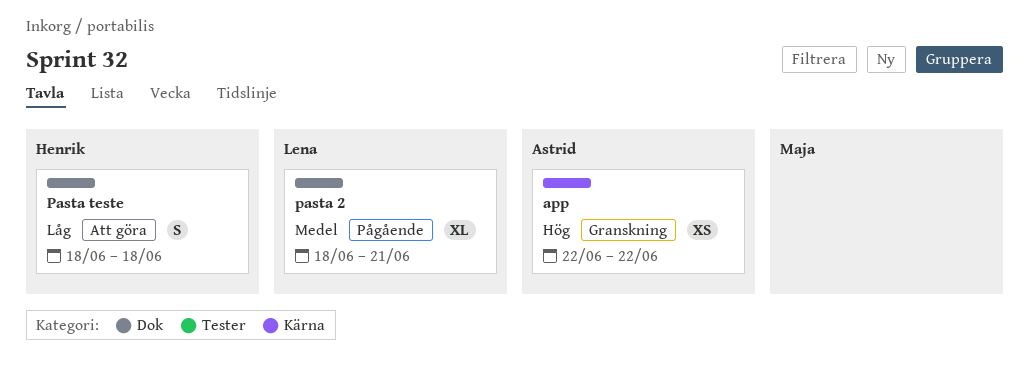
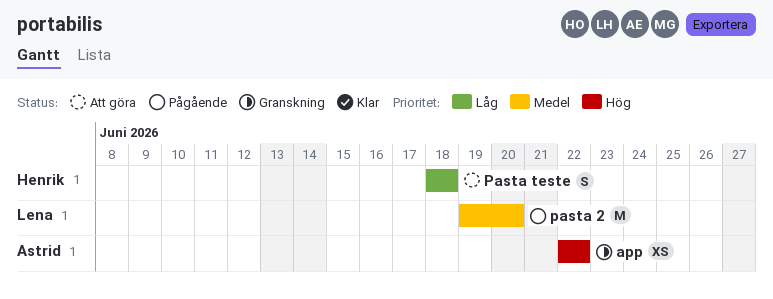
pasta 2, estimate: XL -> M
pasta 2, start: Jun 18 -> Jun 19
pasta 2, due: Jun 21 -> Jun 20

